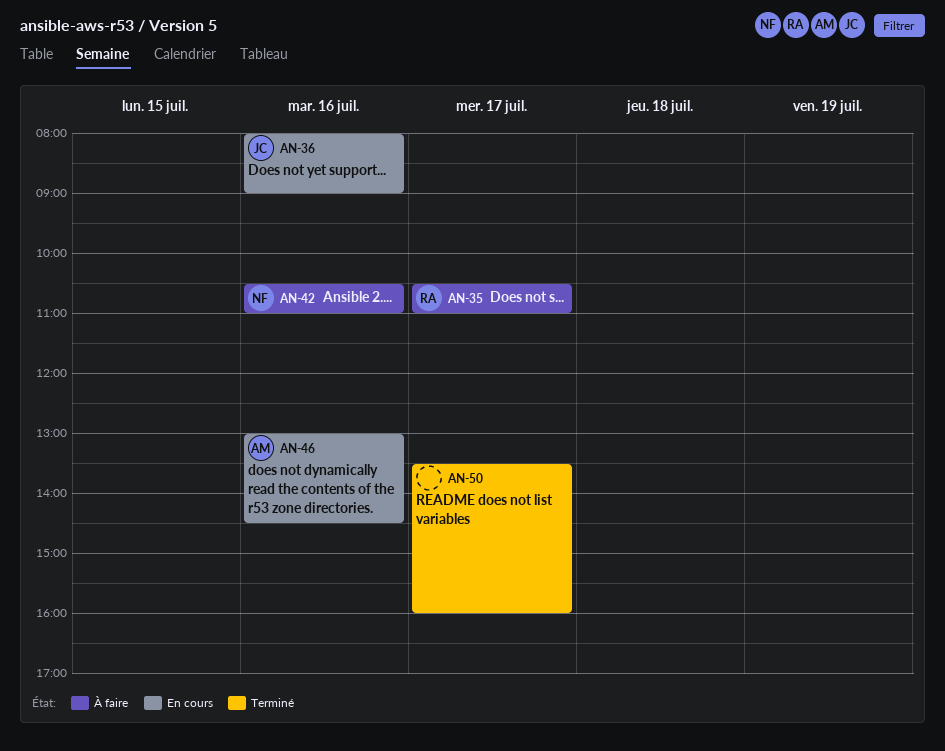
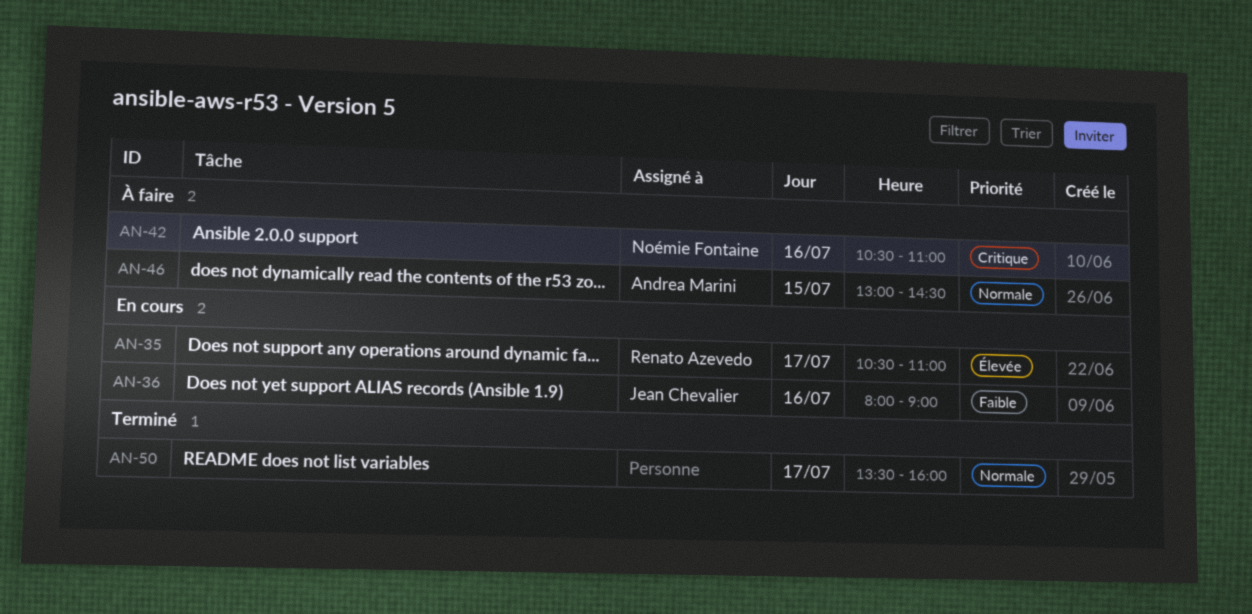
AN-35, status: À faire -> En cours
AN-46, status: En cours -> À faire
AN-46, day: Jul 16 -> Jul 15

